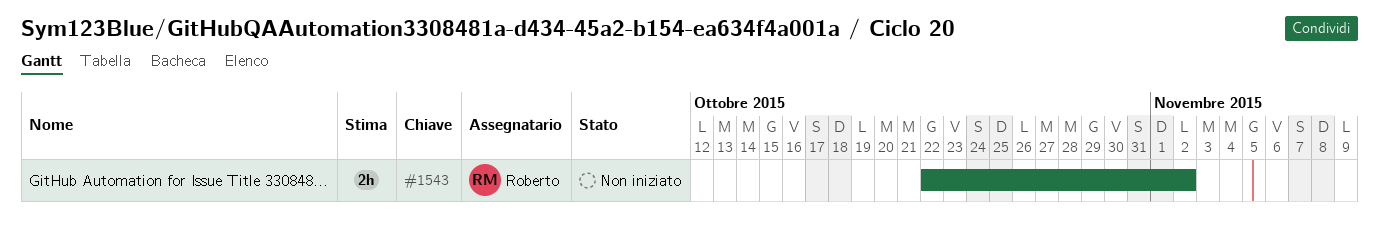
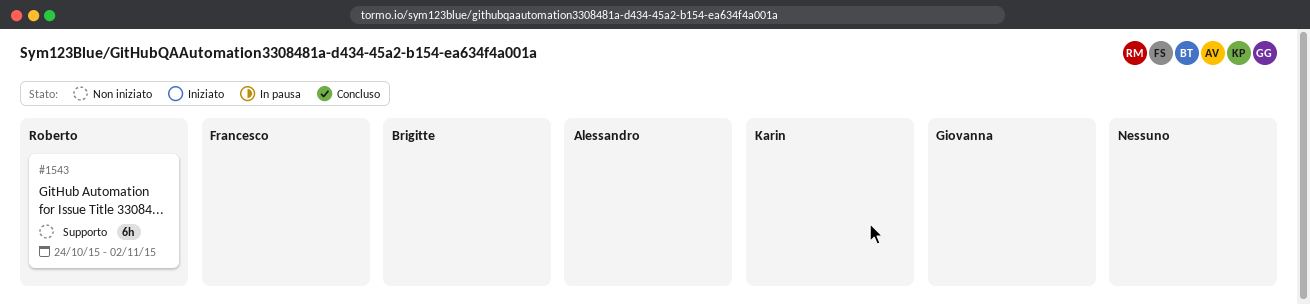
#1543, estimate: 2h -> 6h
#1543, start: Oct 22 -> Oct 24

